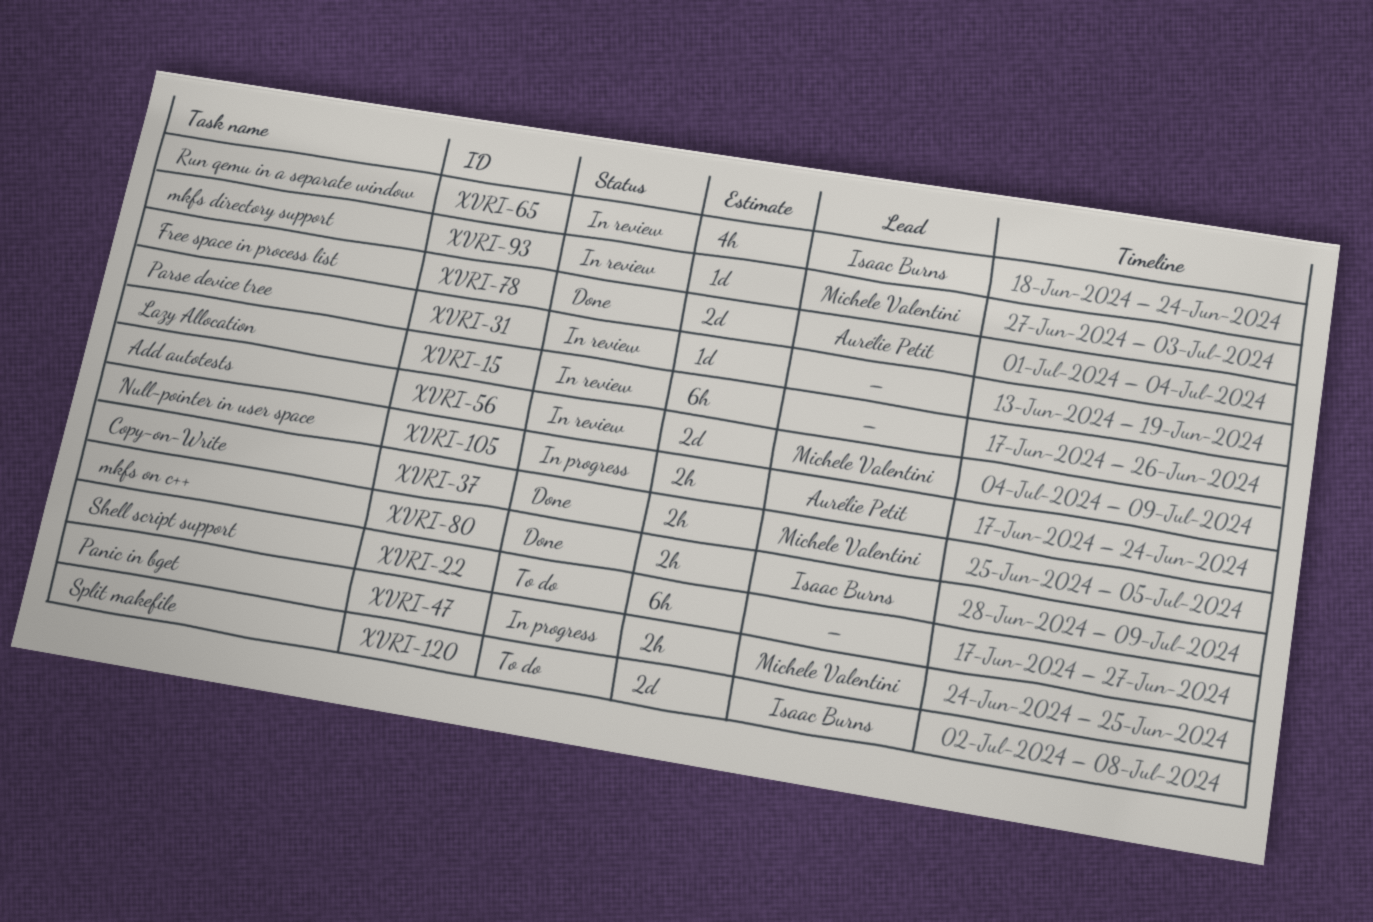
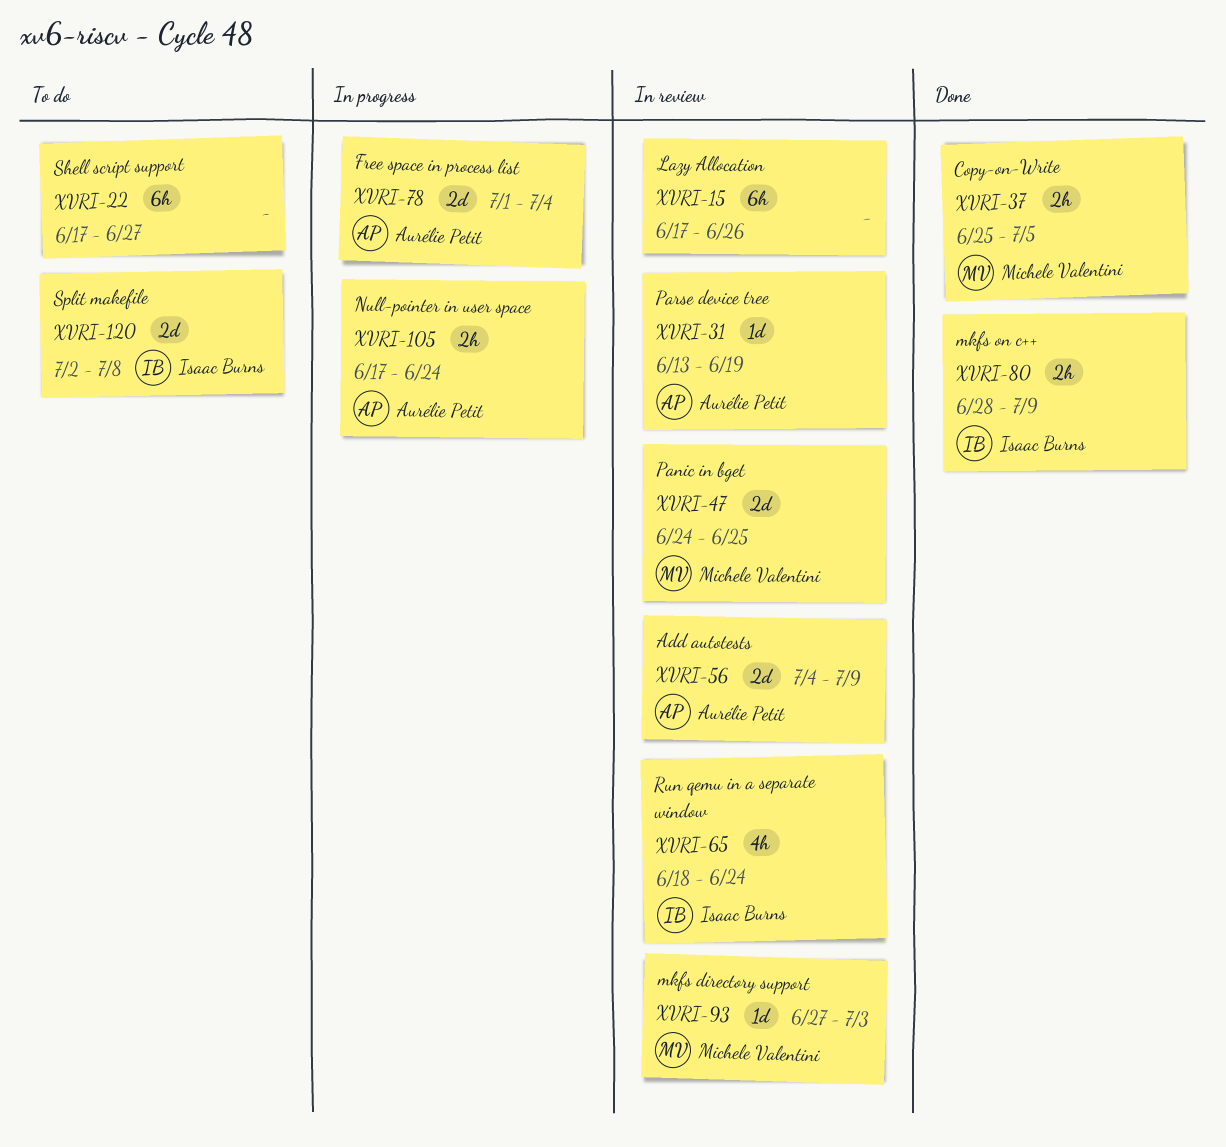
XVRI-31, owner: none -> Aurélie Petit
XVRI-47, status: In progress -> In review
XVRI-47, estimate: 2h -> 2d
XVRI-56, owner: Michele Valentini -> Aurélie Petit
XVRI-78, status: Done -> In progress

